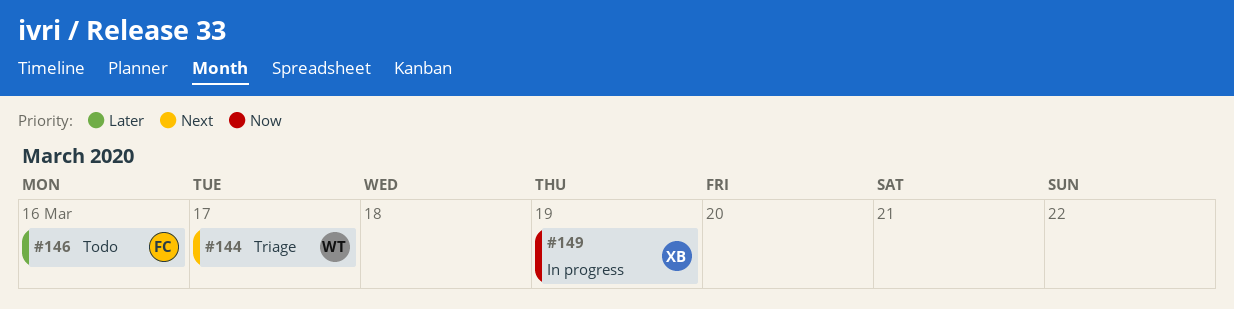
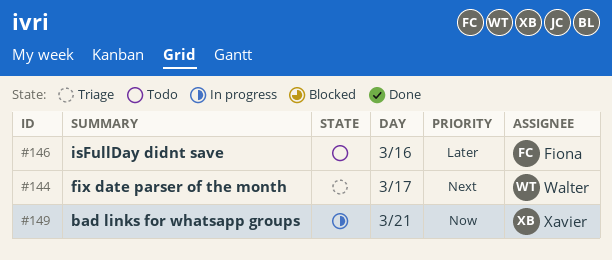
#149, day: Mar 19 -> Mar 21

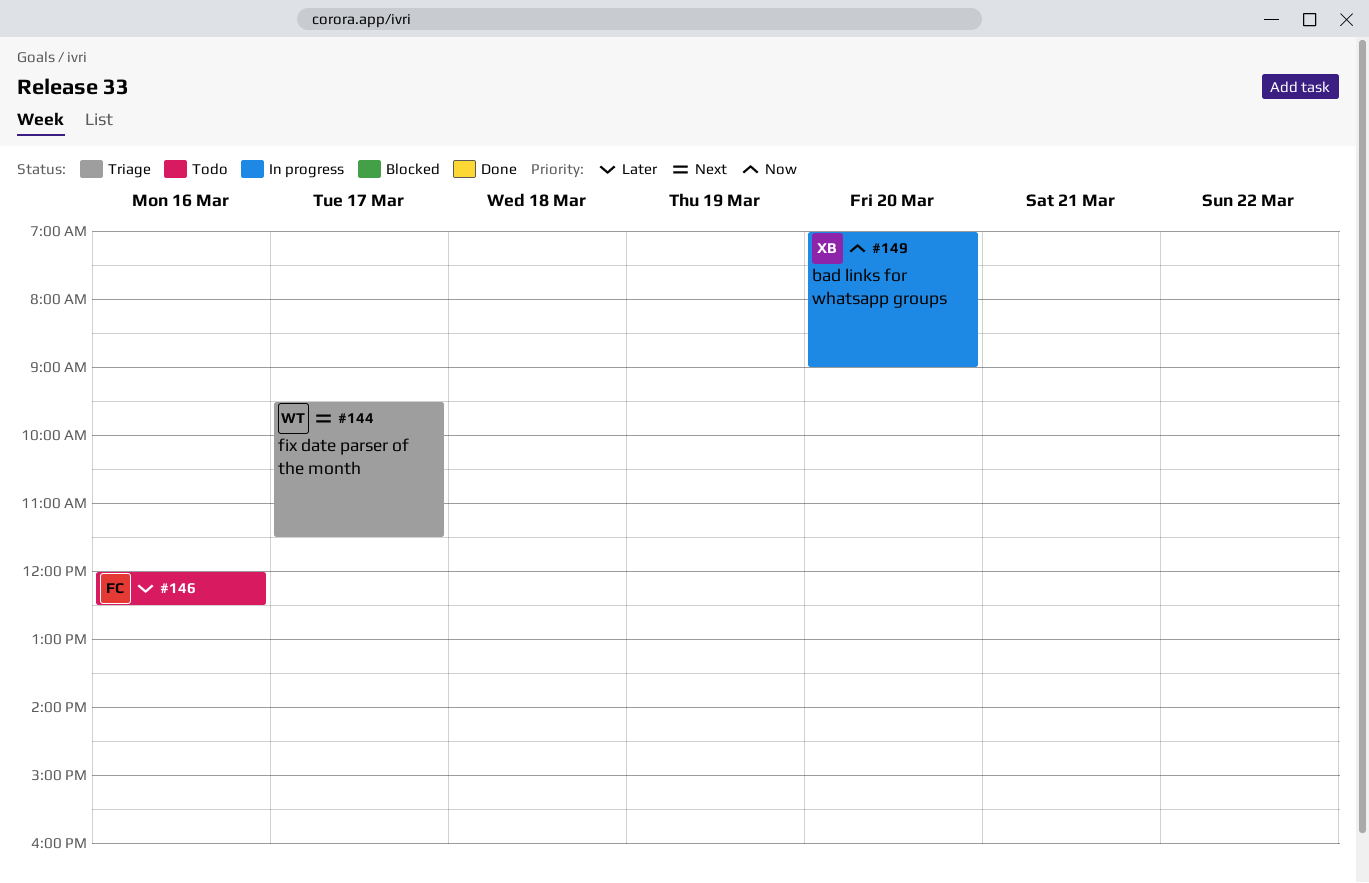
#149, day: Mar 21 -> Mar 20

